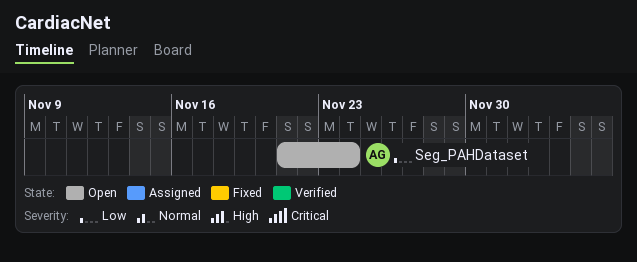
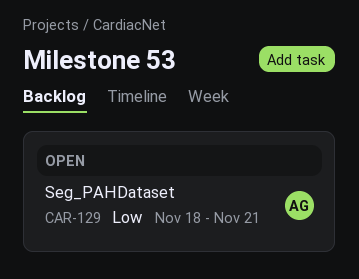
Seg_PAHDataset, start: Nov 21 -> Nov 18
Seg_PAHDataset, due: Nov 24 -> Nov 21

